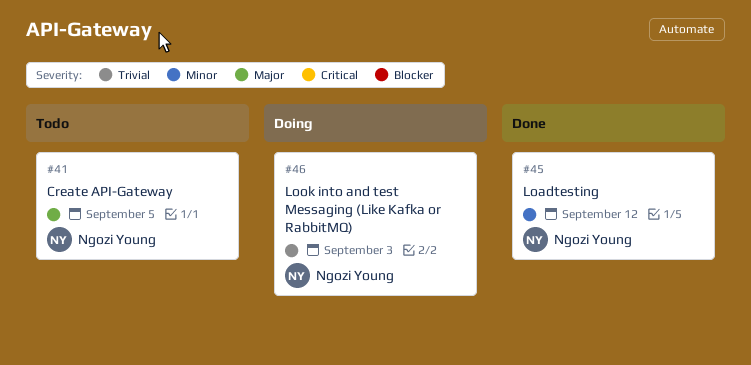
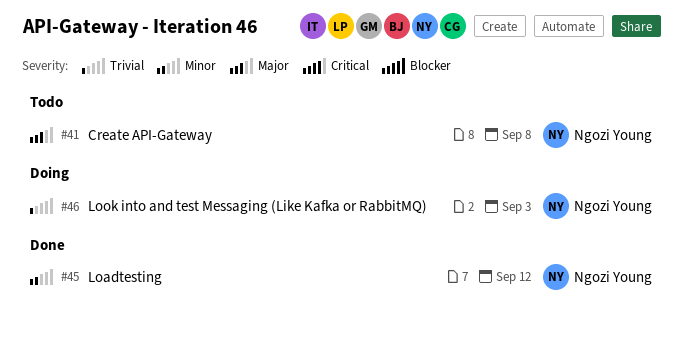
#41, due: Sep 5 -> Sep 8

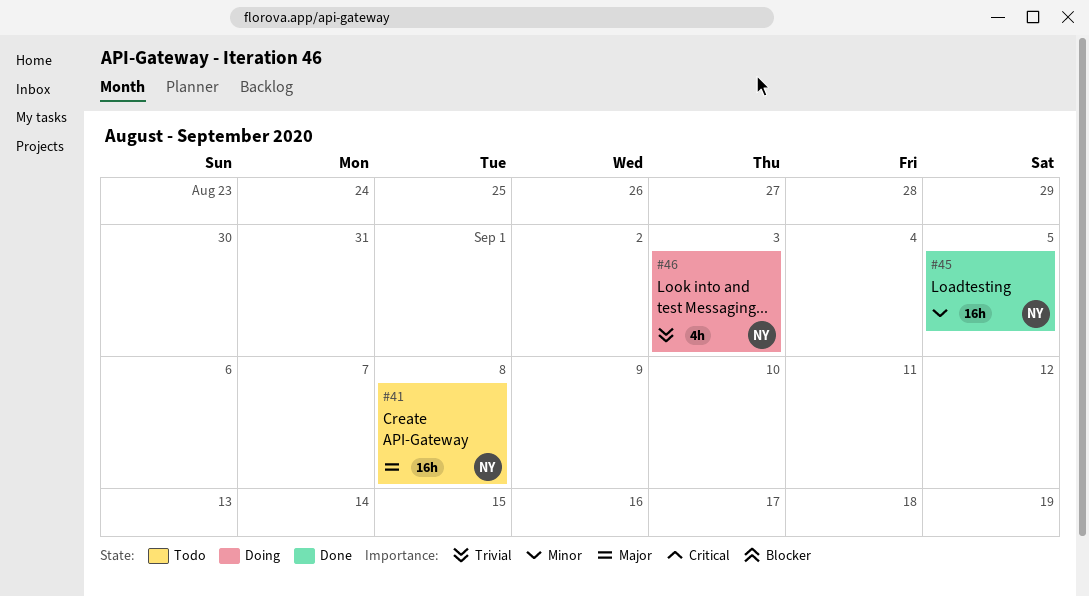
#45, due: Sep 12 -> Sep 5

